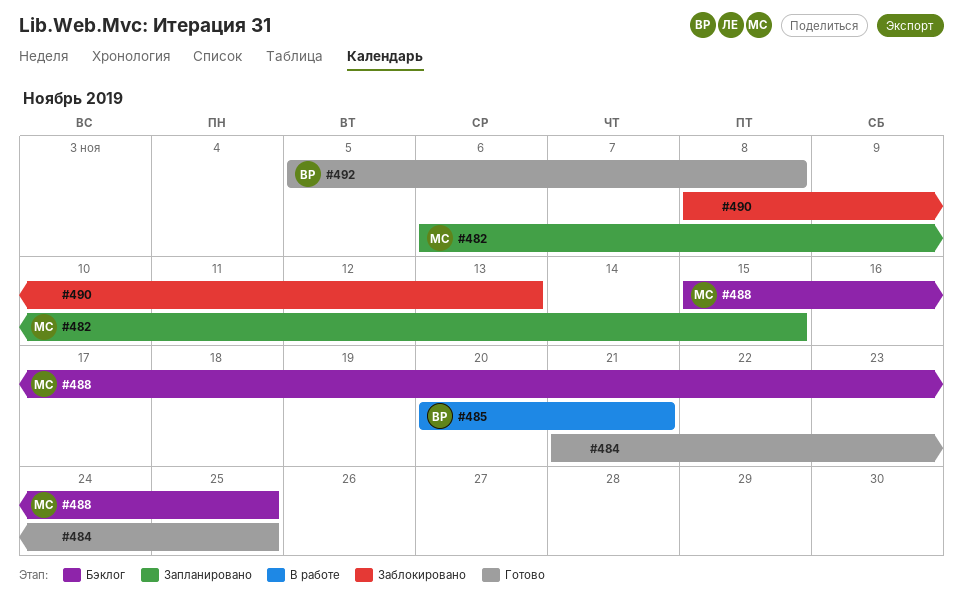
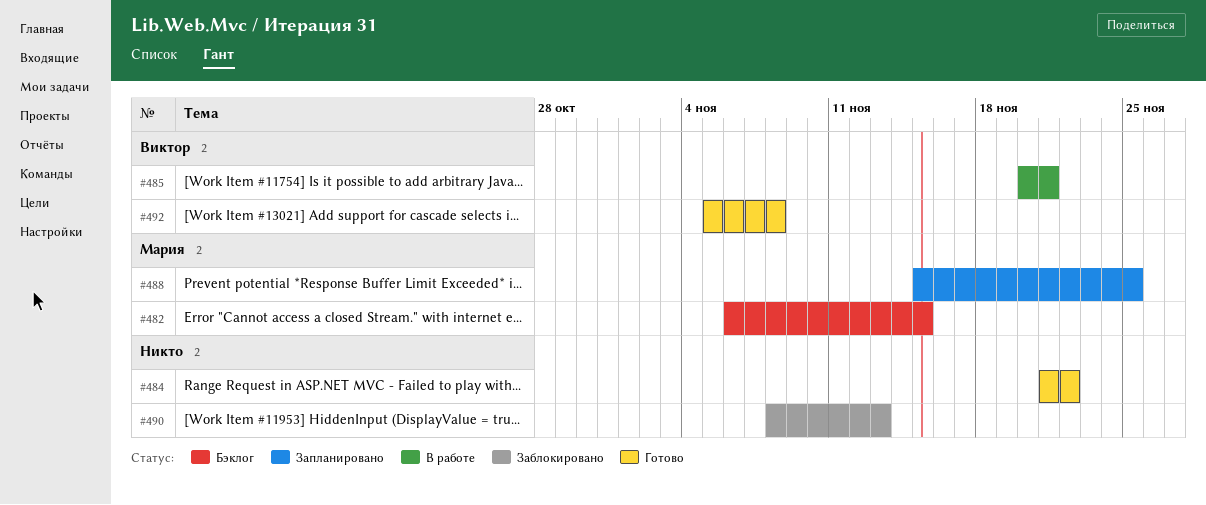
#482, status: Запланировано -> Бэклог
#484, due: Nov 25 -> Nov 22
#488, status: Бэклог -> Запланировано

